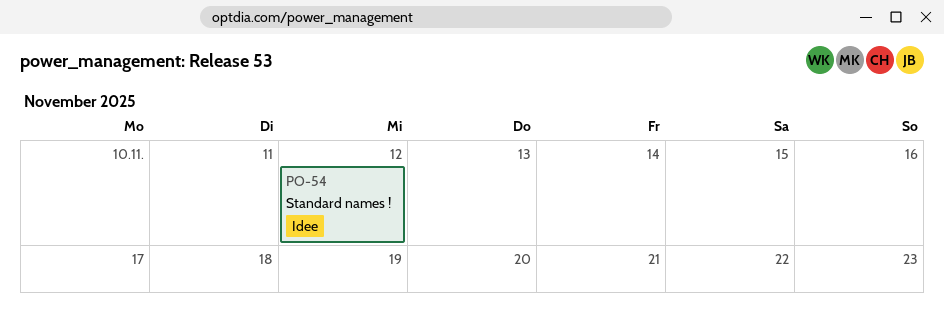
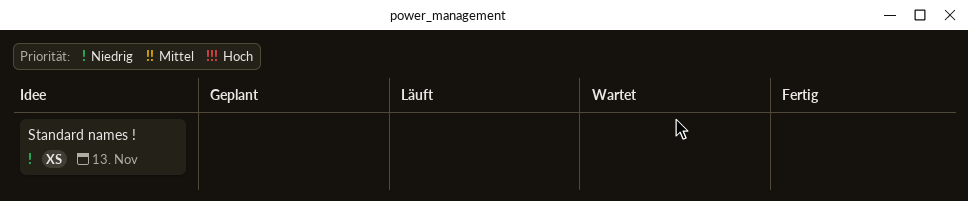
Standard names !, due: Nov 12 -> Nov 13

